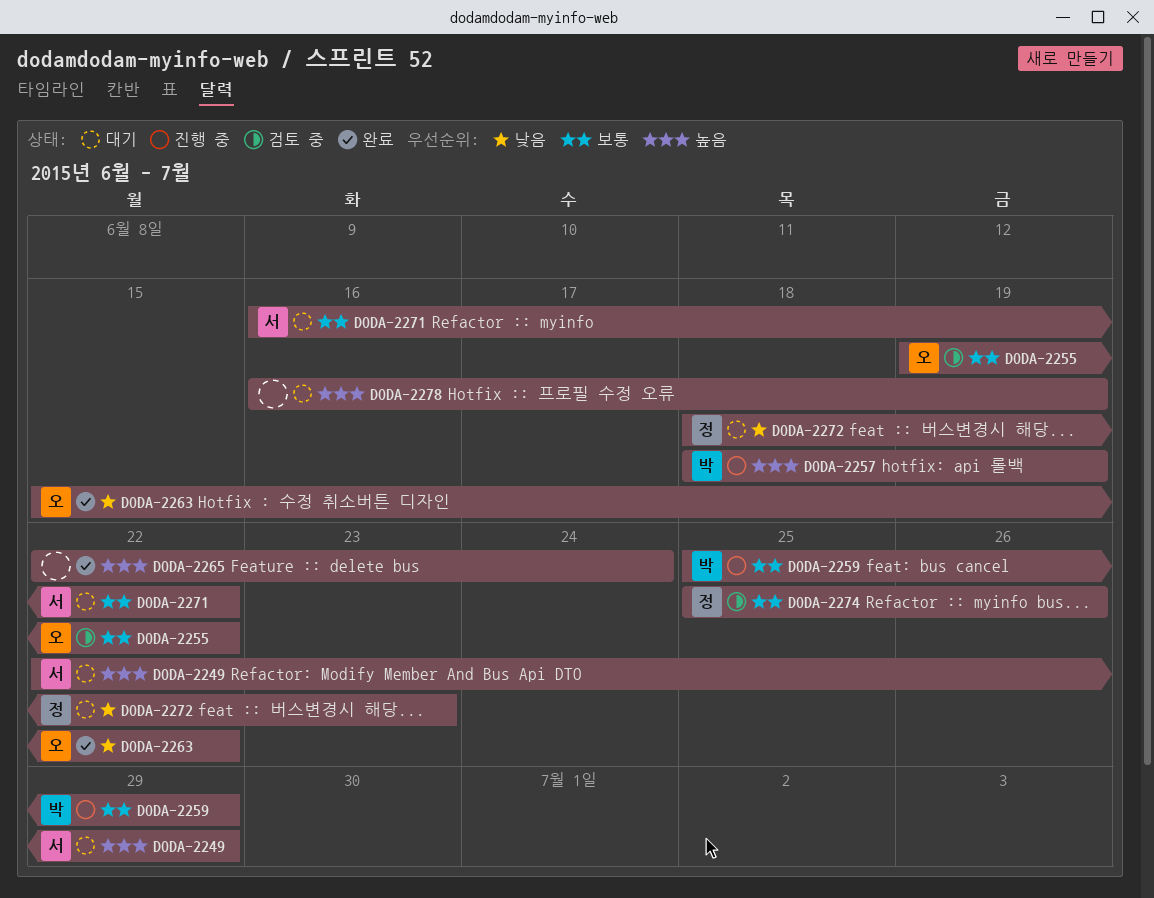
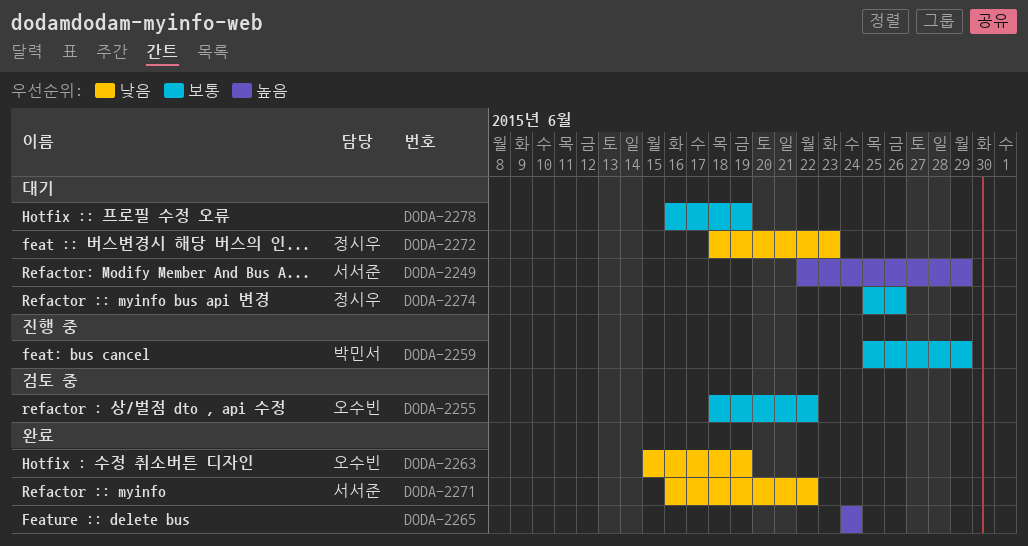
DODA-2255, start: Jun 19 -> Jun 18
DODA-2257: present -> none
DODA-2263, due: Jun 22 -> Jun 19
DODA-2265, start: Jun 22 -> Jun 24
DODA-2271, status: 대기 -> 완료
DODA-2271, priority: 보통 -> 낮음
DODA-2274, status: 검토 중 -> 대기
DODA-2278, priority: 높음 -> 보통

